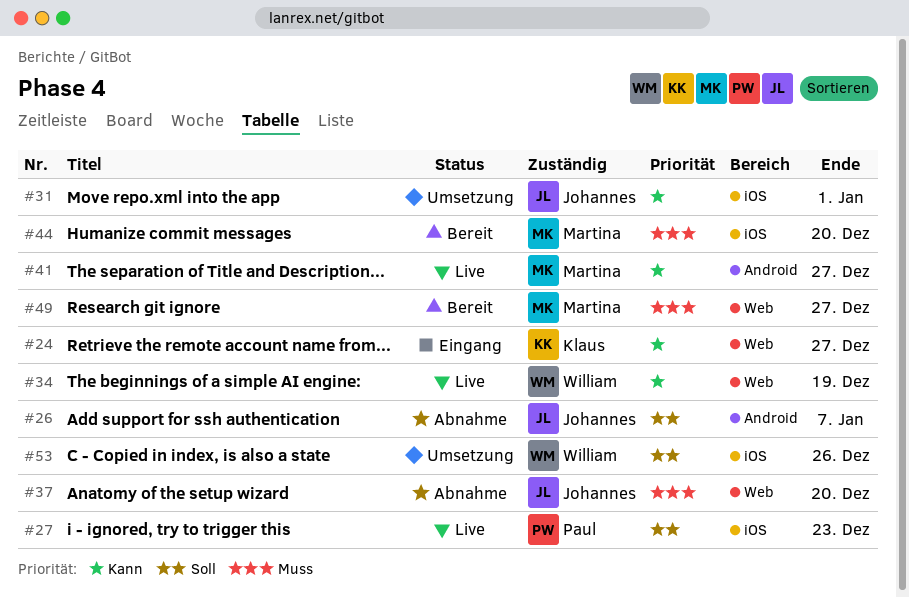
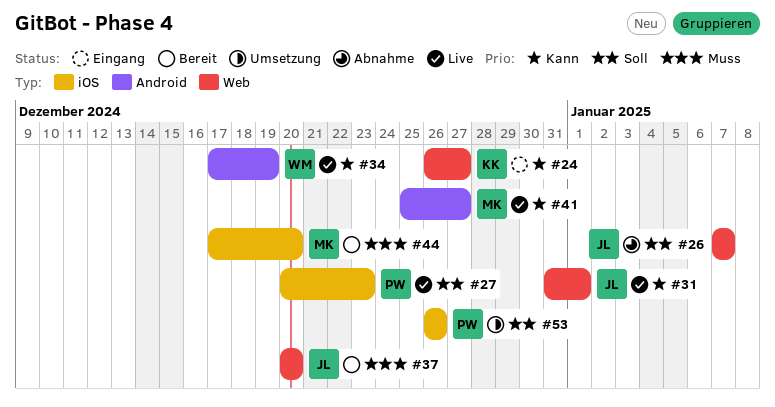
#26, label: Android -> Web
#31, status: Umsetzung -> Live
#31, label: iOS -> Web
#34, label: Web -> Android
#37, status: Abnahme -> Bereit
#49: present -> none
#53, owner: William -> Paul

